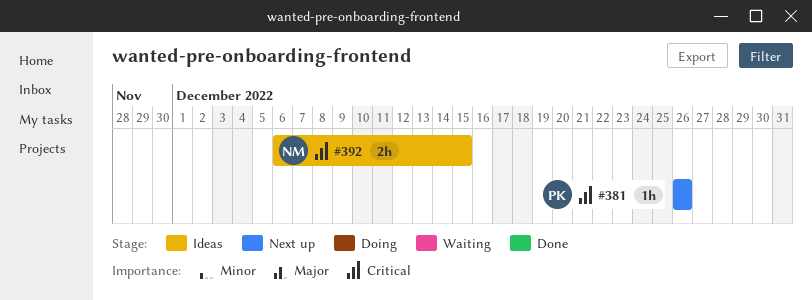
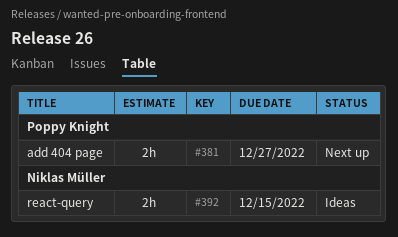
#381, estimate: 1h -> 2h
#381, due: Dec 26 -> Dec 27

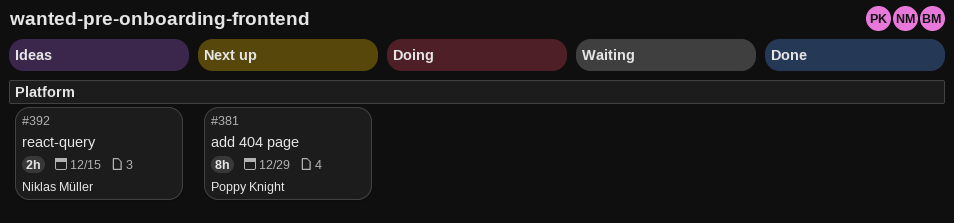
#381, estimate: 2h -> 8h
#381, due: Dec 27 -> Dec 29

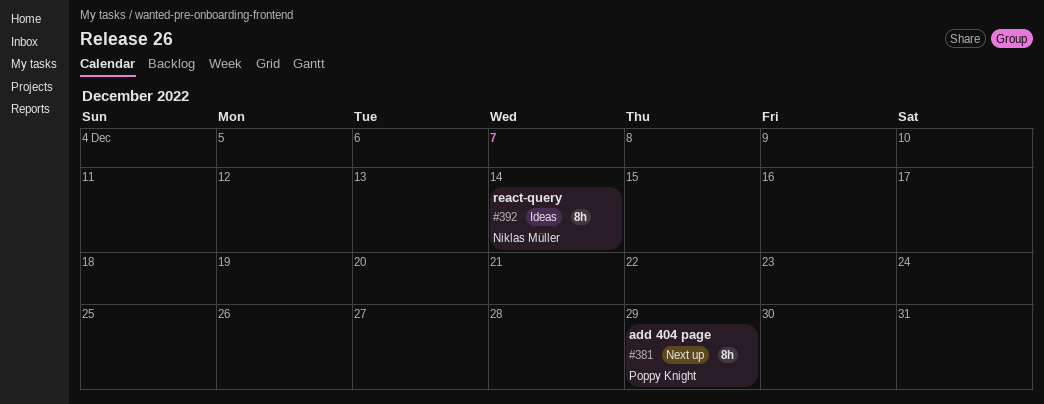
#392, estimate: 2h -> 8h
#392, due: Dec 15 -> Dec 14

